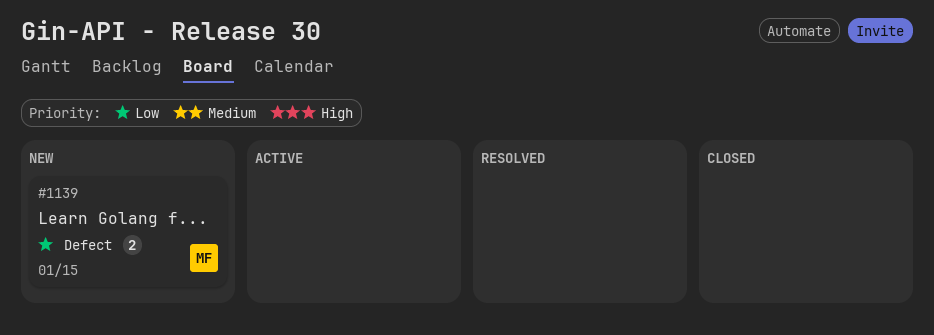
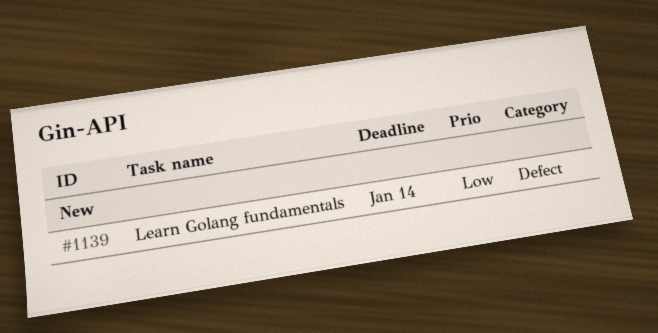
#1139, due: Jan 15 -> Jan 14

